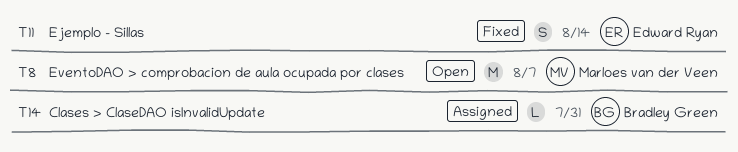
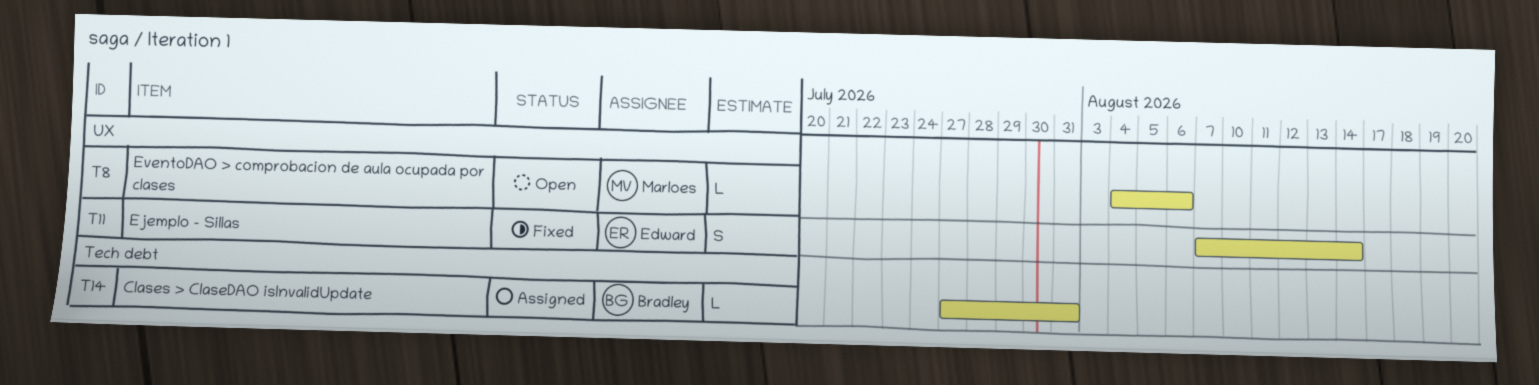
T8, estimate: M -> L
T8, due: Aug 7 -> Aug 6

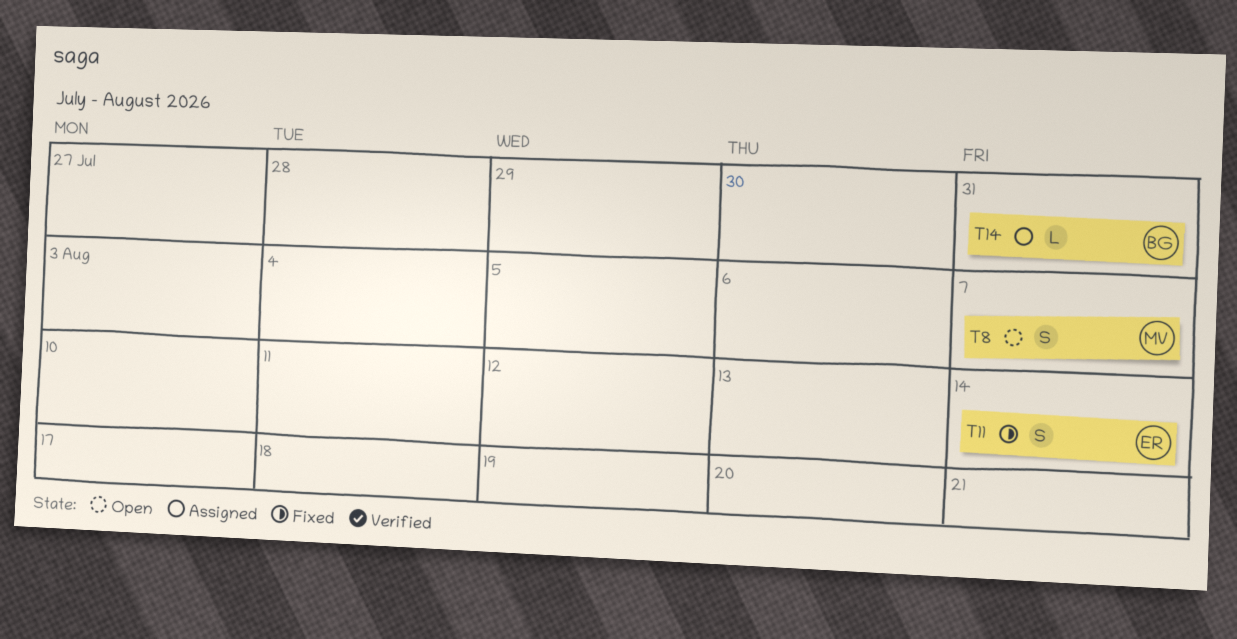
T8, estimate: L -> S
T8, due: Aug 6 -> Aug 7

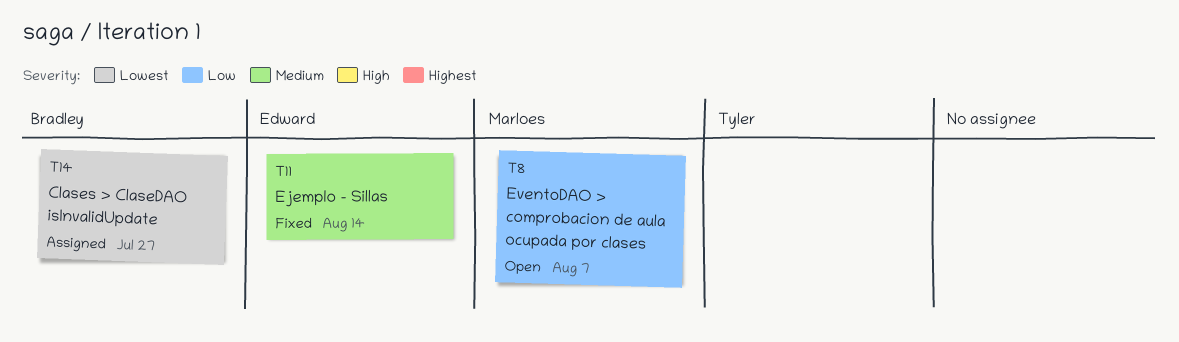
T14, due: Jul 31 -> Jul 27

